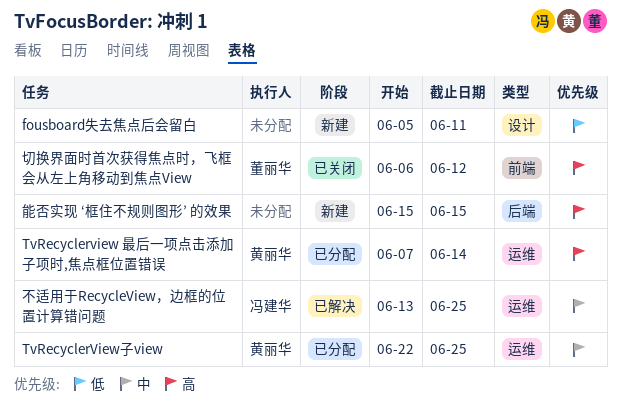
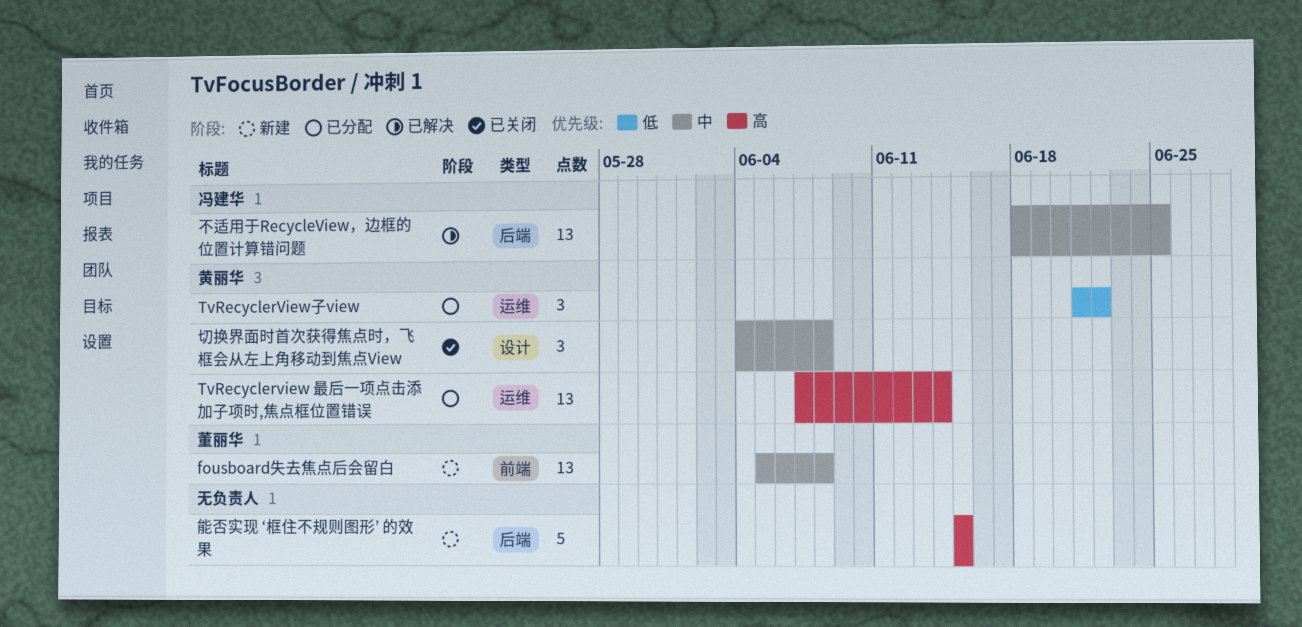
fousboard失去焦点后会留白, owner: none -> 董丽华
fousboard失去焦点后会留白, priority: 低 -> 中
fousboard失去焦点后会留白, label: 设计 -> 前端
fousboard失去焦点后会留白, due: Jun 11 -> Jun 8
TvRecyclerView子view, priority: 中 -> 低
TvRecyclerView子view, start: Jun 22 -> Jun 21
TvRecyclerView子view, due: Jun 25 -> Jun 22
不适用于RecycleView，边框的位置计算错问题, label: 运维 -> 后端
不适用于RecycleView，边框的位置计算错问题, start: Jun 13 -> Jun 18
切换界面时首次获得焦点时，飞框会从左上角移动到焦点View, owner: 董丽华 -> 黄丽华
切换界面时首次获得焦点时，飞框会从左上角移动到焦点View, priority: 高 -> 中
切换界面时首次获得焦点时，飞框会从左上角移动到焦点View, label: 前端 -> 设计
切换界面时首次获得焦点时，飞框会从左上角移动到焦点View, start: Jun 6 -> Jun 4
切换界面时首次获得焦点时，飞框会从左上角移动到焦点View, due: Jun 12 -> Jun 8

